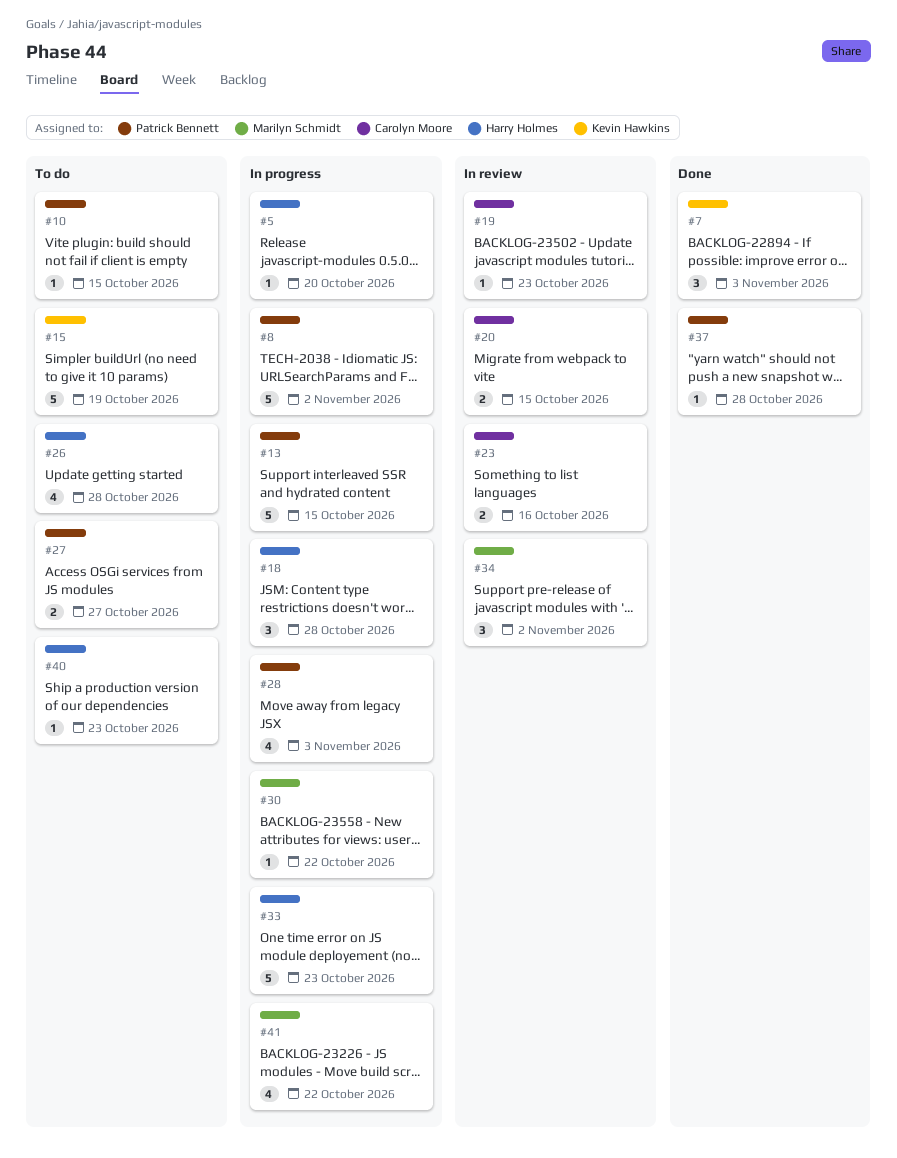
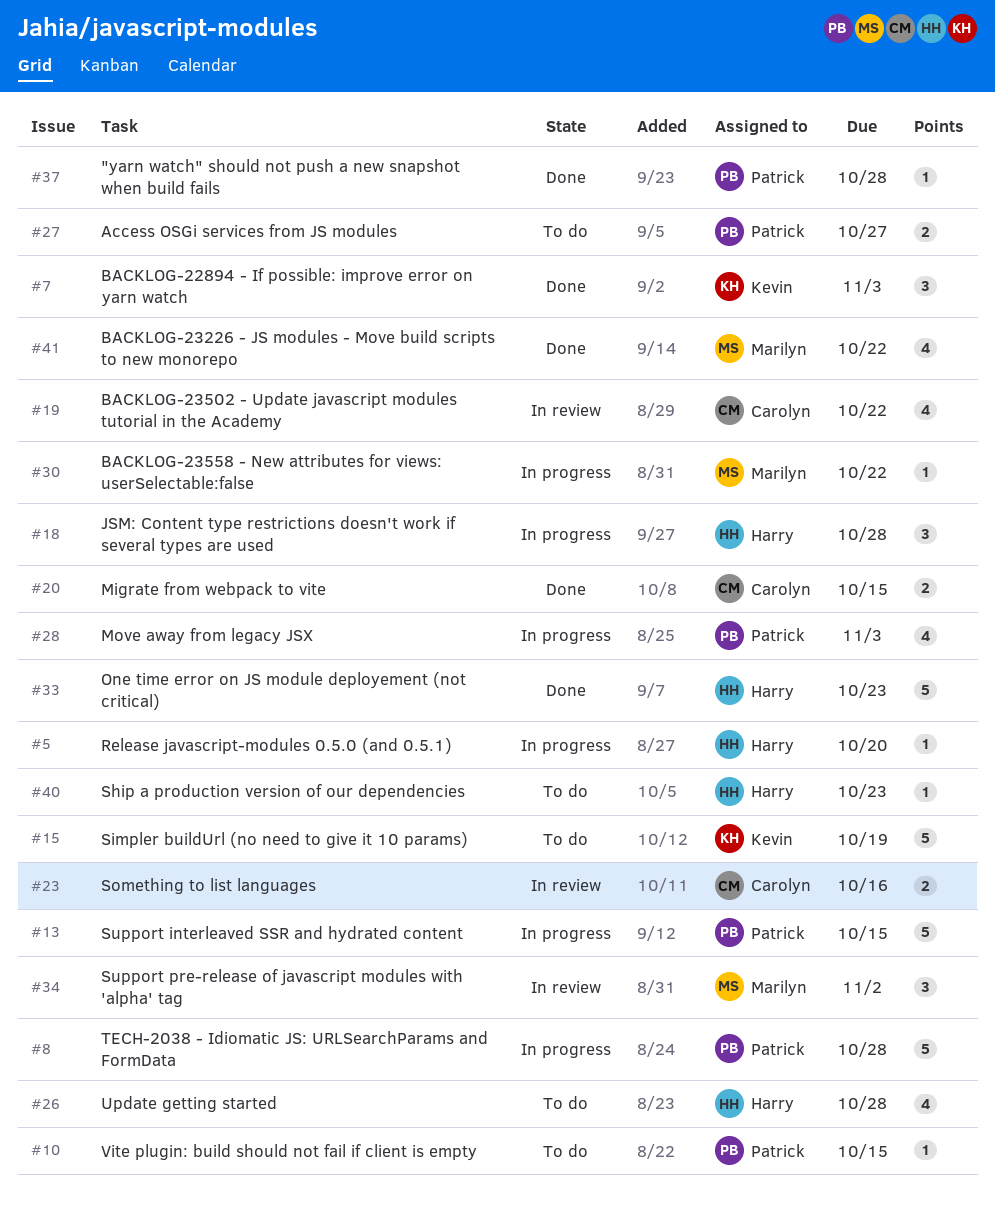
#8, due: Nov 2 -> Oct 28
#19, estimate: 1 -> 4
#19, due: Oct 23 -> Oct 22
#20, status: In review -> Done
#33, status: In progress -> Done
#41, status: In progress -> Done

